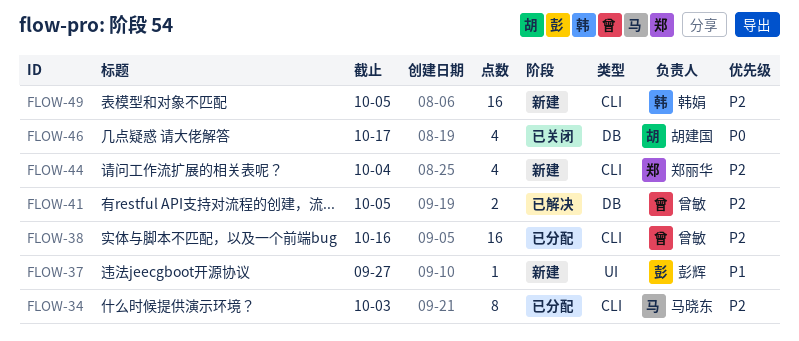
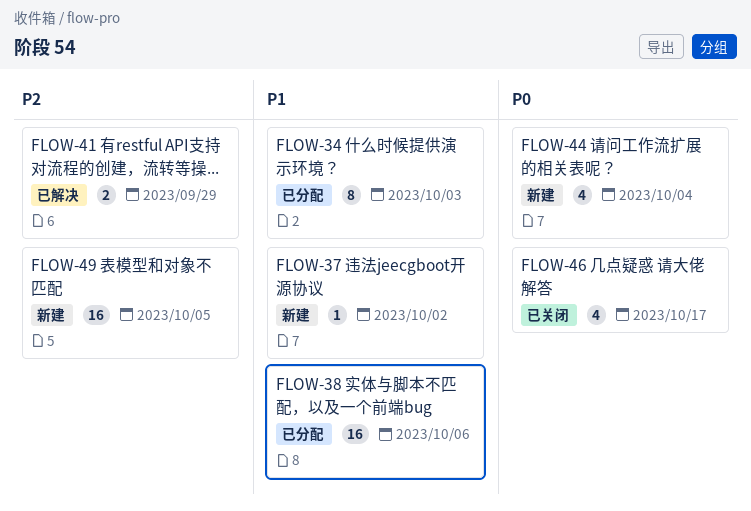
FLOW-34, priority: P2 -> P1
FLOW-37, due: Sep 27 -> Oct 2
FLOW-38, priority: P2 -> P1
FLOW-38, due: Oct 16 -> Oct 6
FLOW-41, due: Oct 5 -> Sep 29
FLOW-44, priority: P2 -> P0

